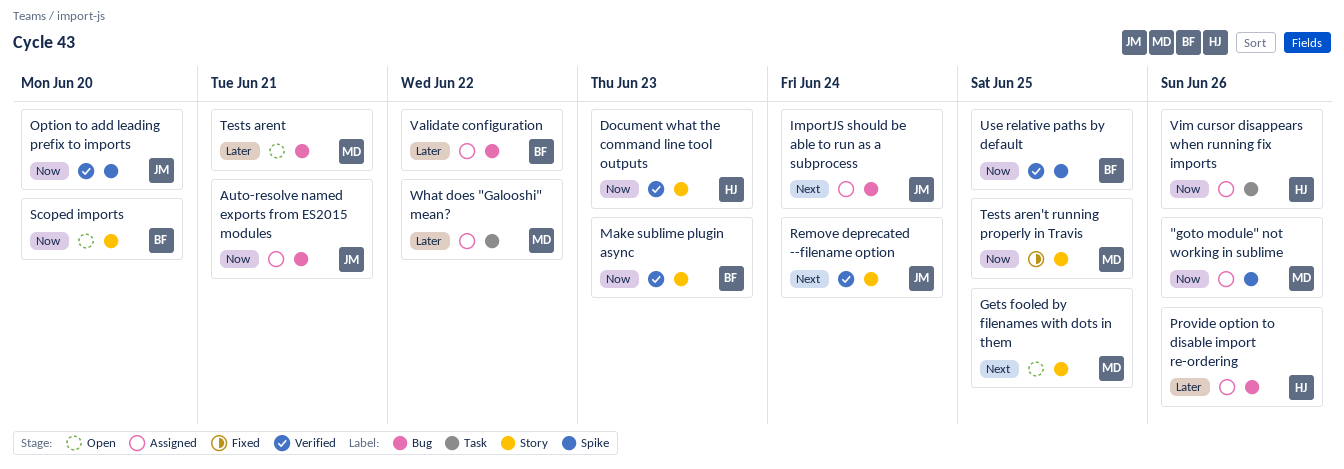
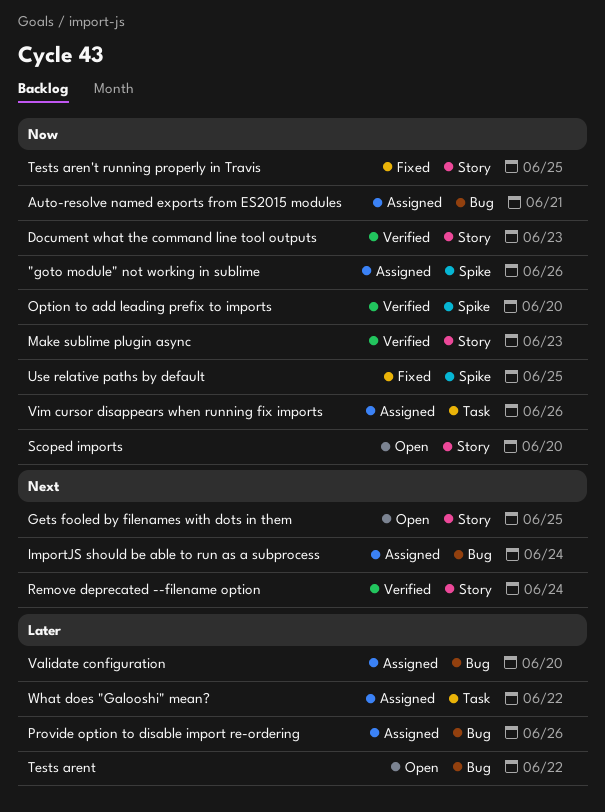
Tests arent, due: Jun 21 -> Jun 22
Use relative paths by default, status: Verified -> Fixed
Validate configuration, due: Jun 22 -> Jun 20

